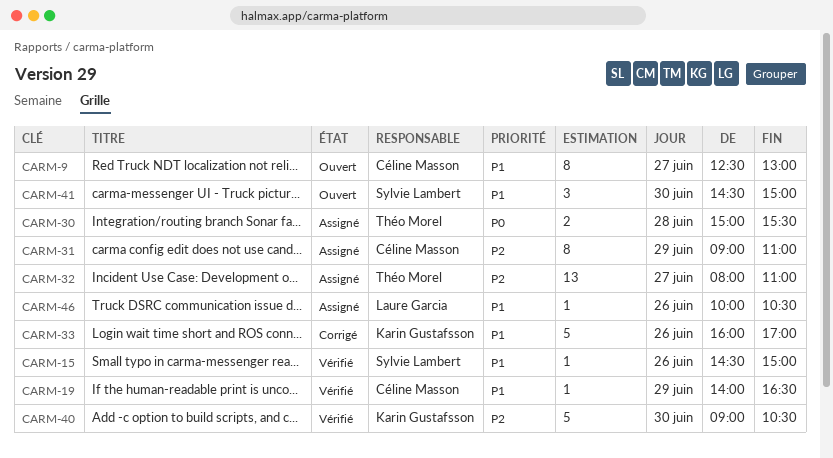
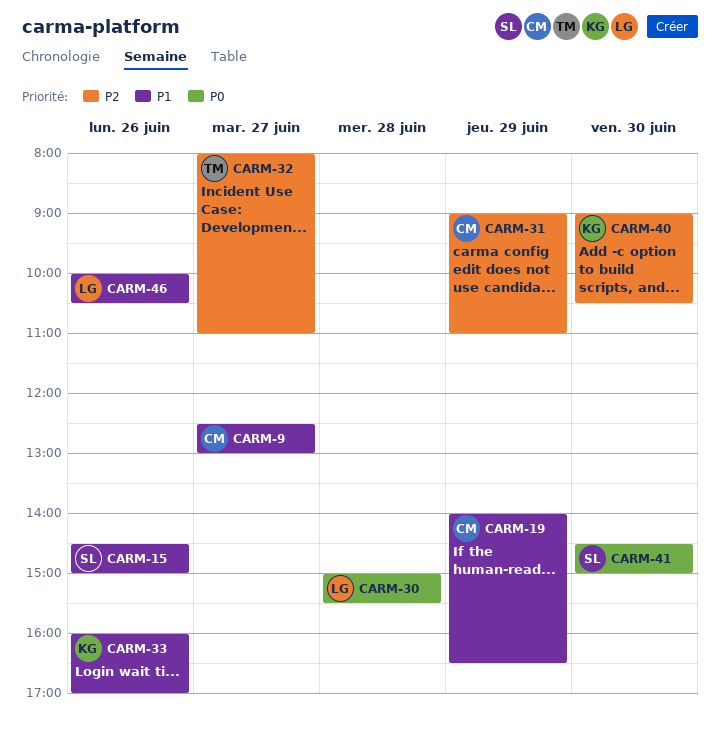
CARM-30, owner: Théo Morel -> Laure Garcia
CARM-41, priority: P1 -> P0

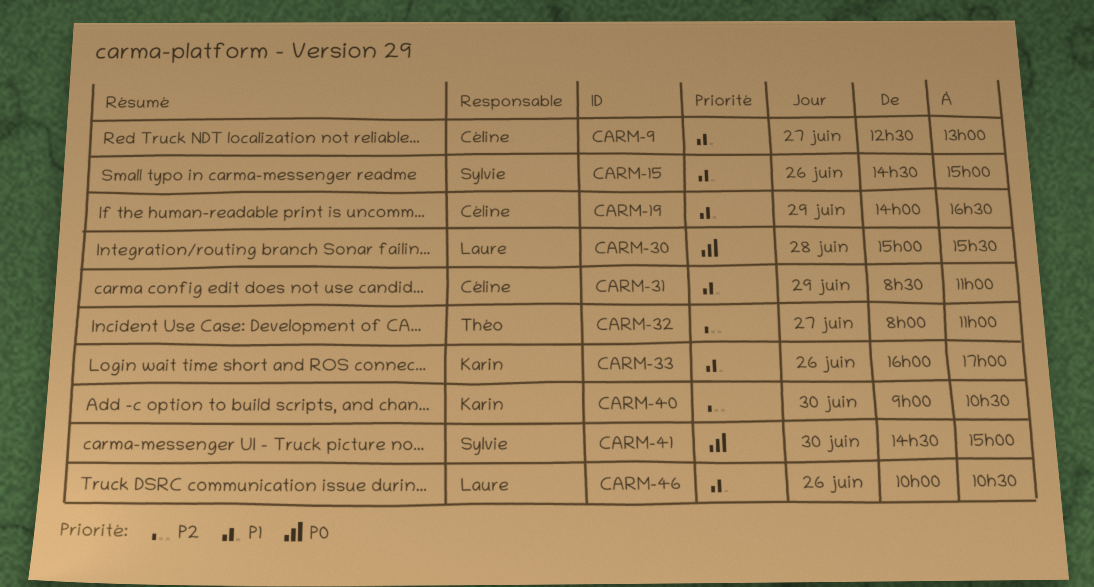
CARM-31, priority: P2 -> P1
CARM-31, begins: 09:00 -> 08:30

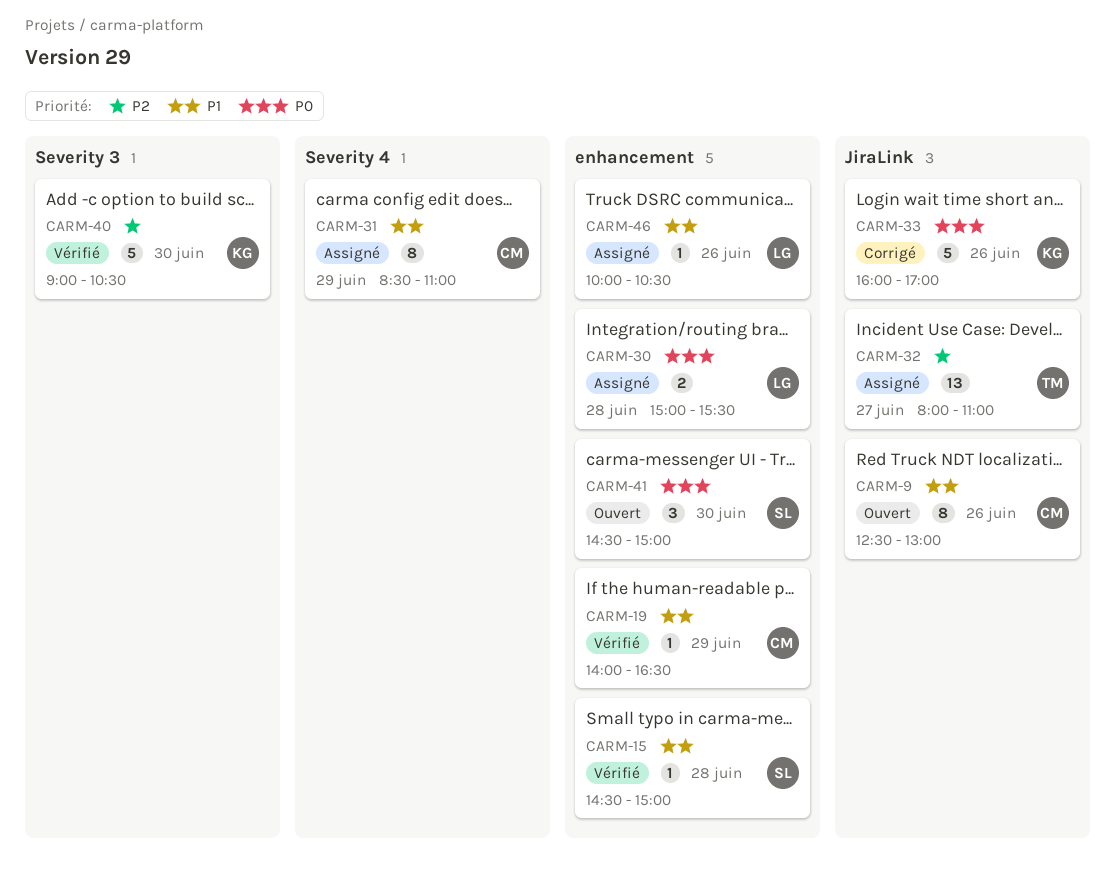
CARM-9, day: Jun 27 -> Jun 26
CARM-15, day: Jun 26 -> Jun 28
CARM-33, priority: P1 -> P0

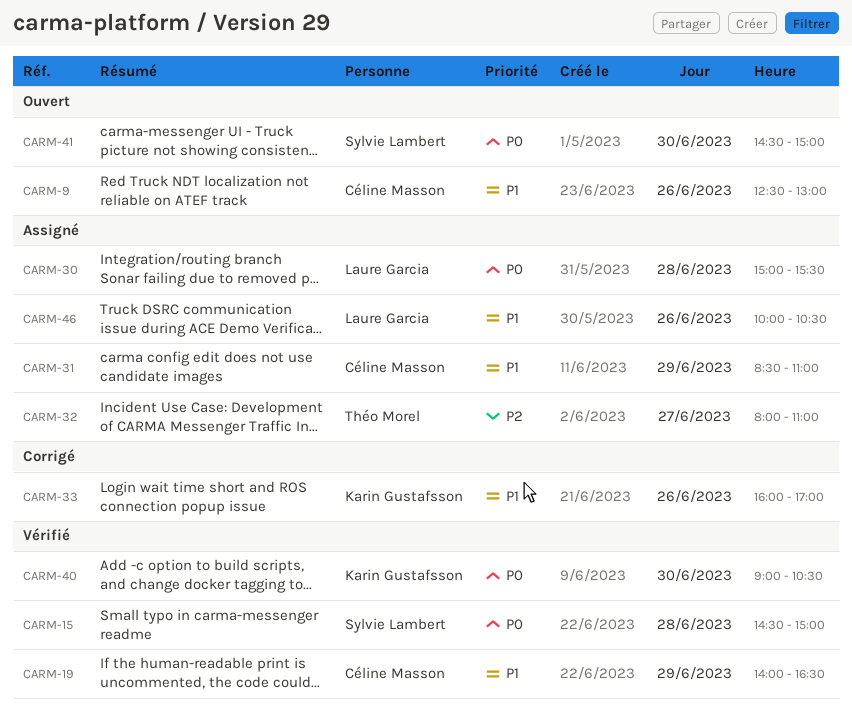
CARM-15, priority: P1 -> P0
CARM-33, priority: P0 -> P1
CARM-40, priority: P2 -> P0

